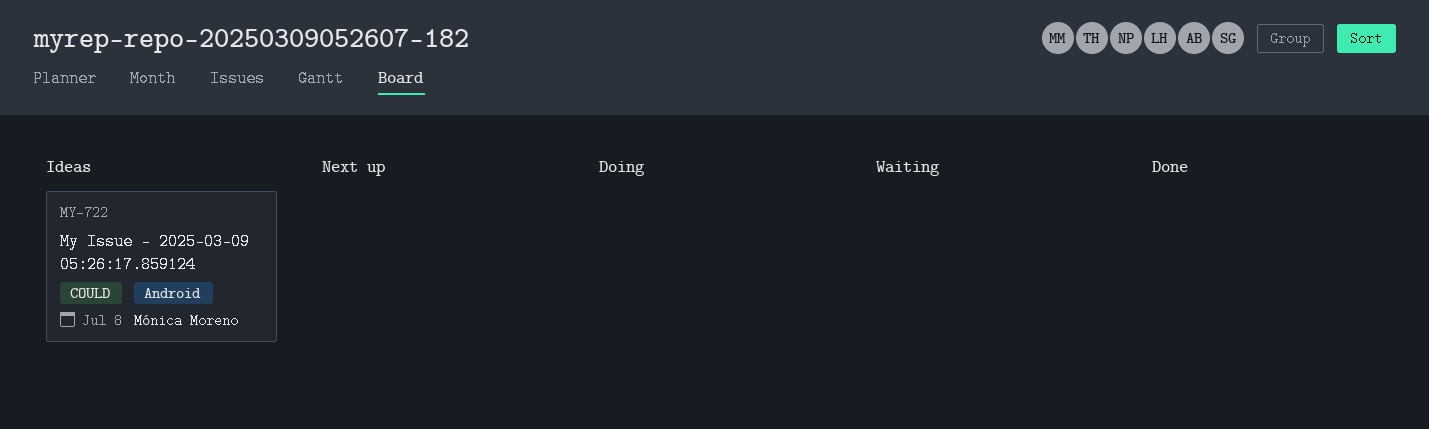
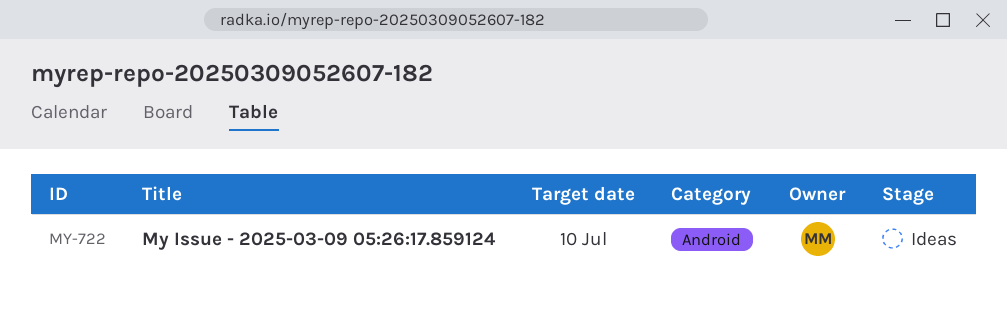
MY-722, due: Jul 8 -> Jul 10

